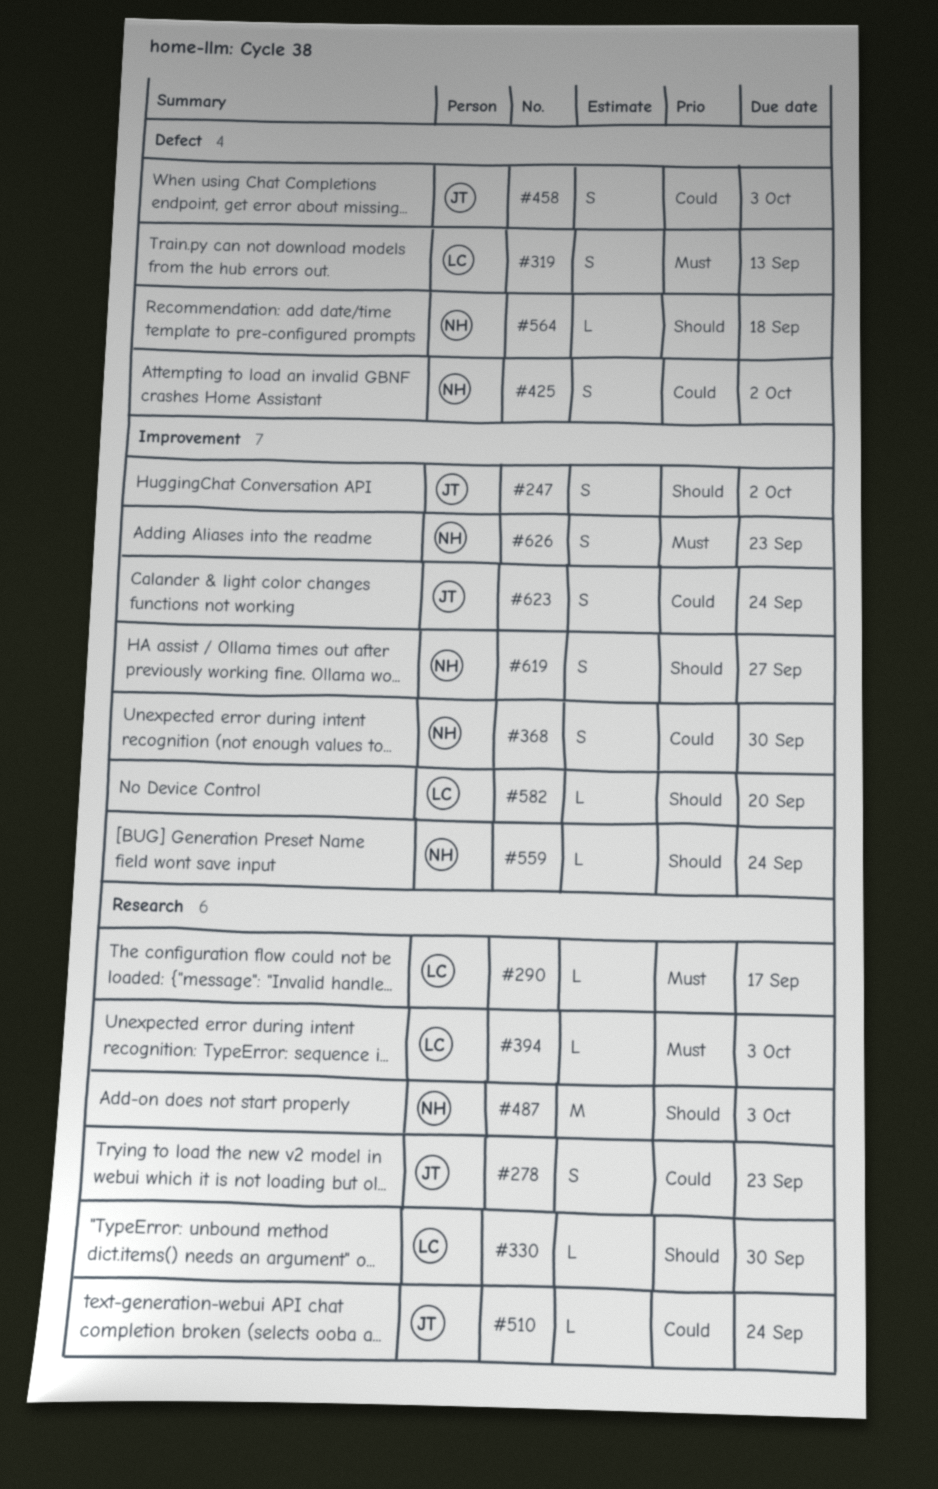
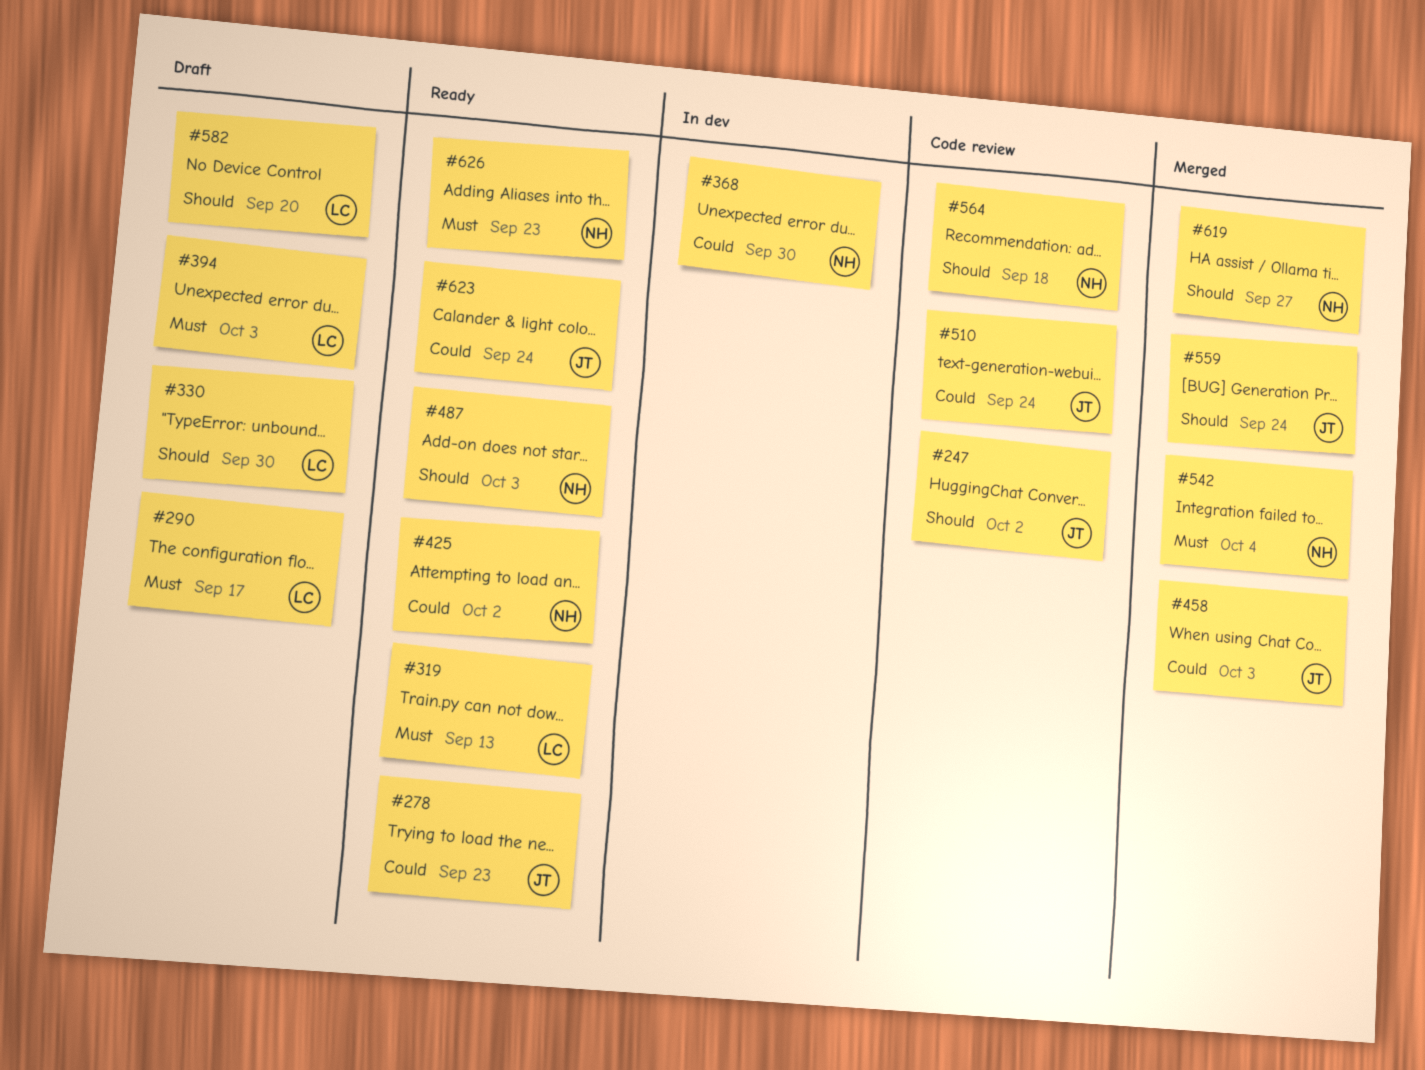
#542: none -> present
#559, owner: NH -> JT

